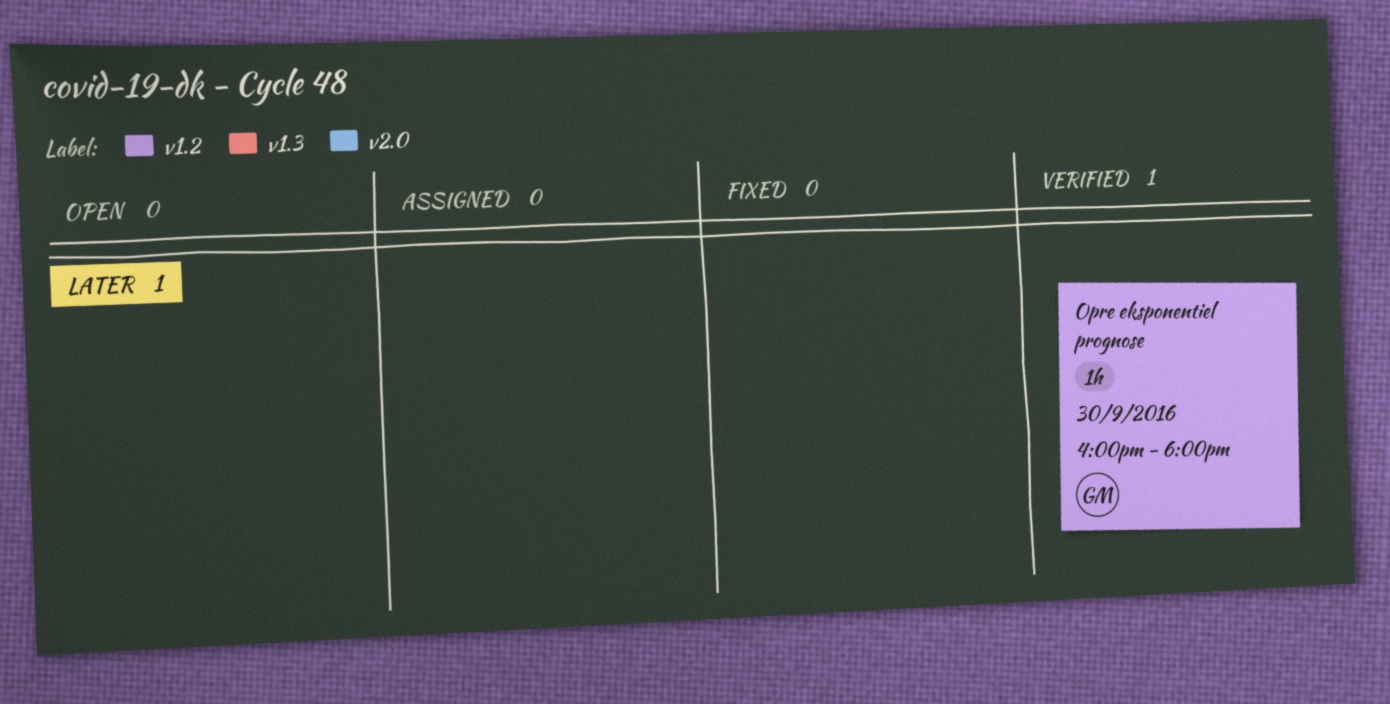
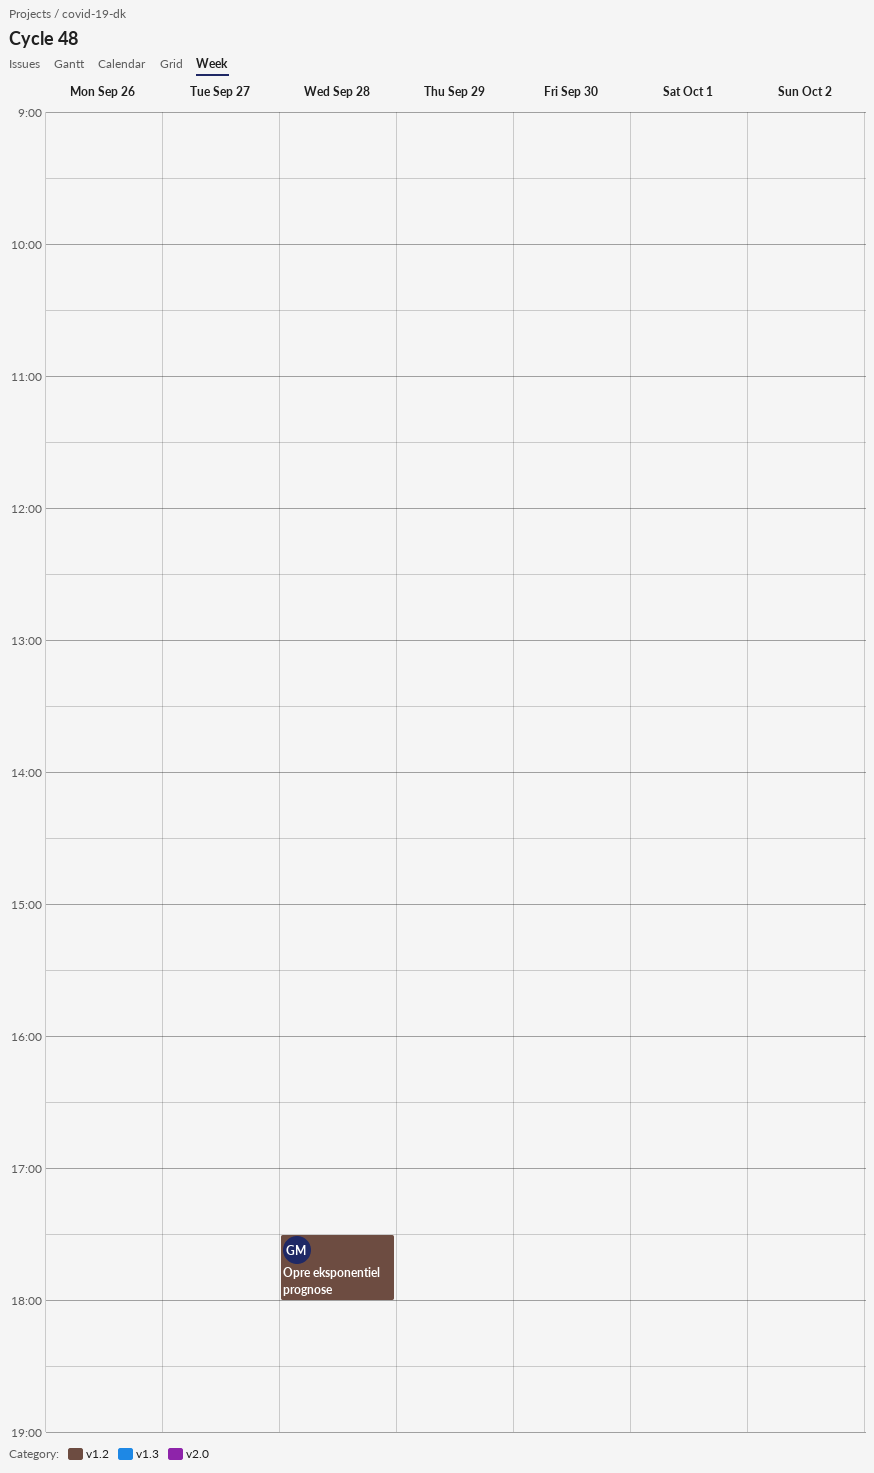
Opre eksponentiel prognose, day: Sep 30 -> Sep 28
Opre eksponentiel prognose, begins: 16:00 -> 17:30

